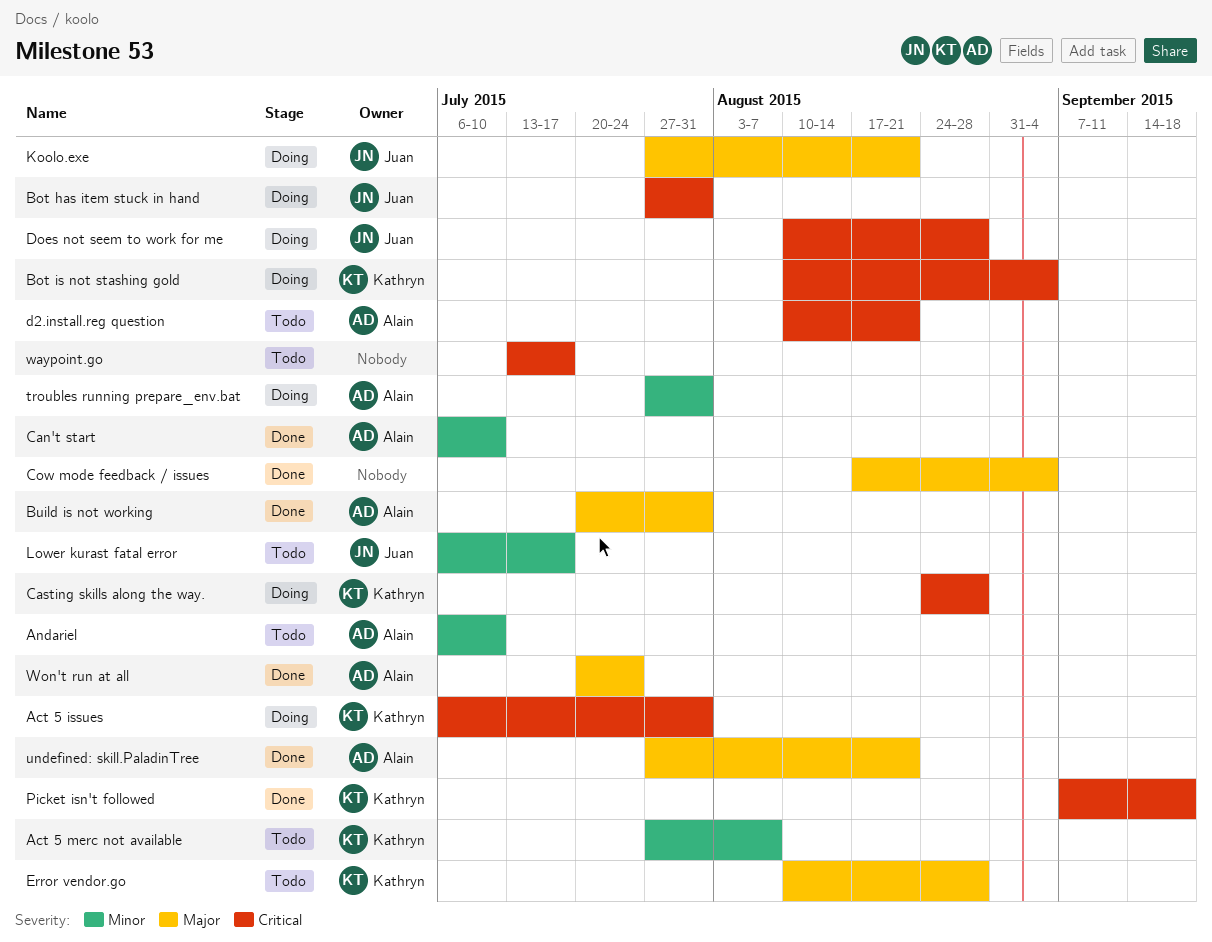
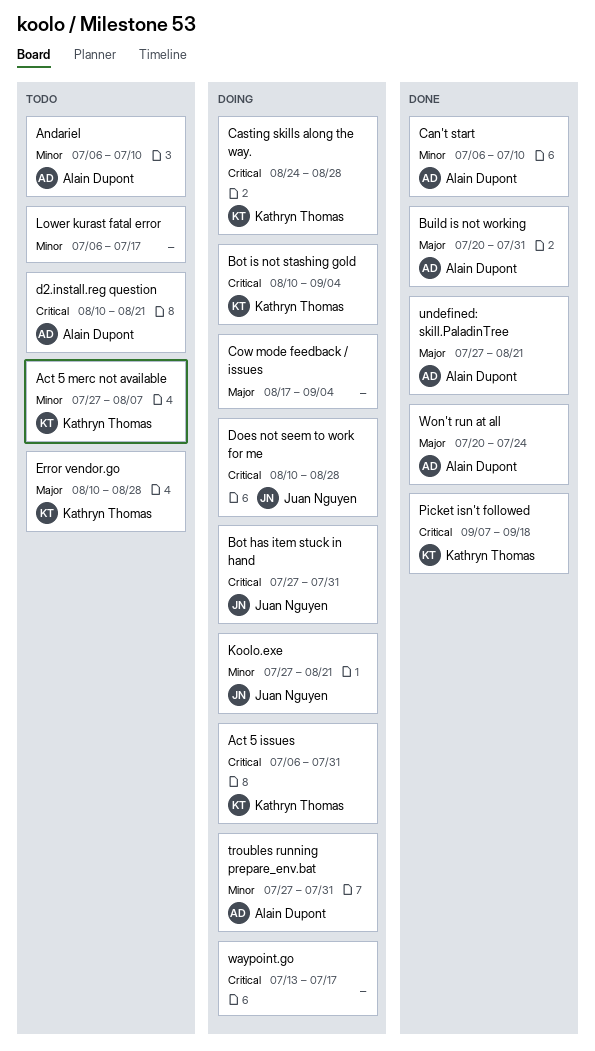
Cow mode feedback / issues, status: Done -> Doing
Koolo.exe, priority: Major -> Minor
Lower kurast fatal error, owner: Juan Nguyen -> none
waypoint.go, status: Todo -> Doing

